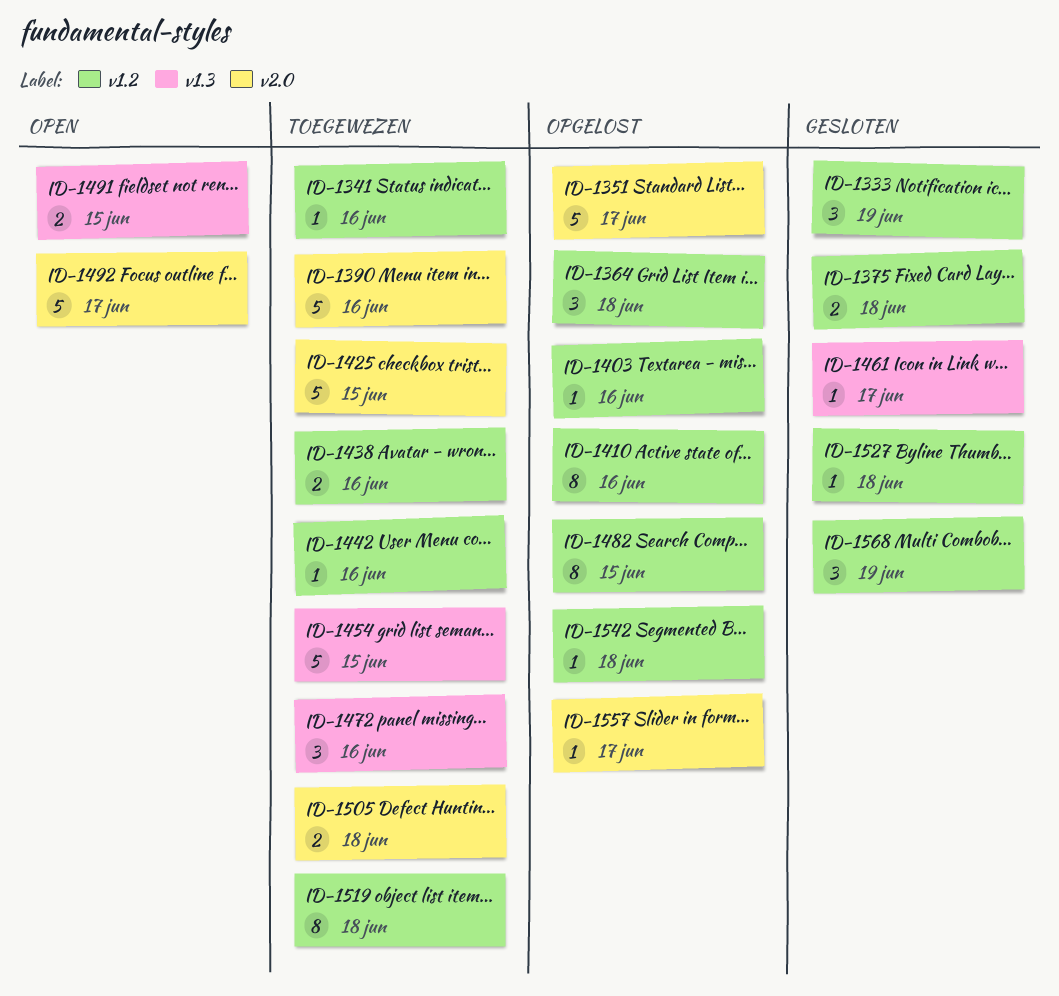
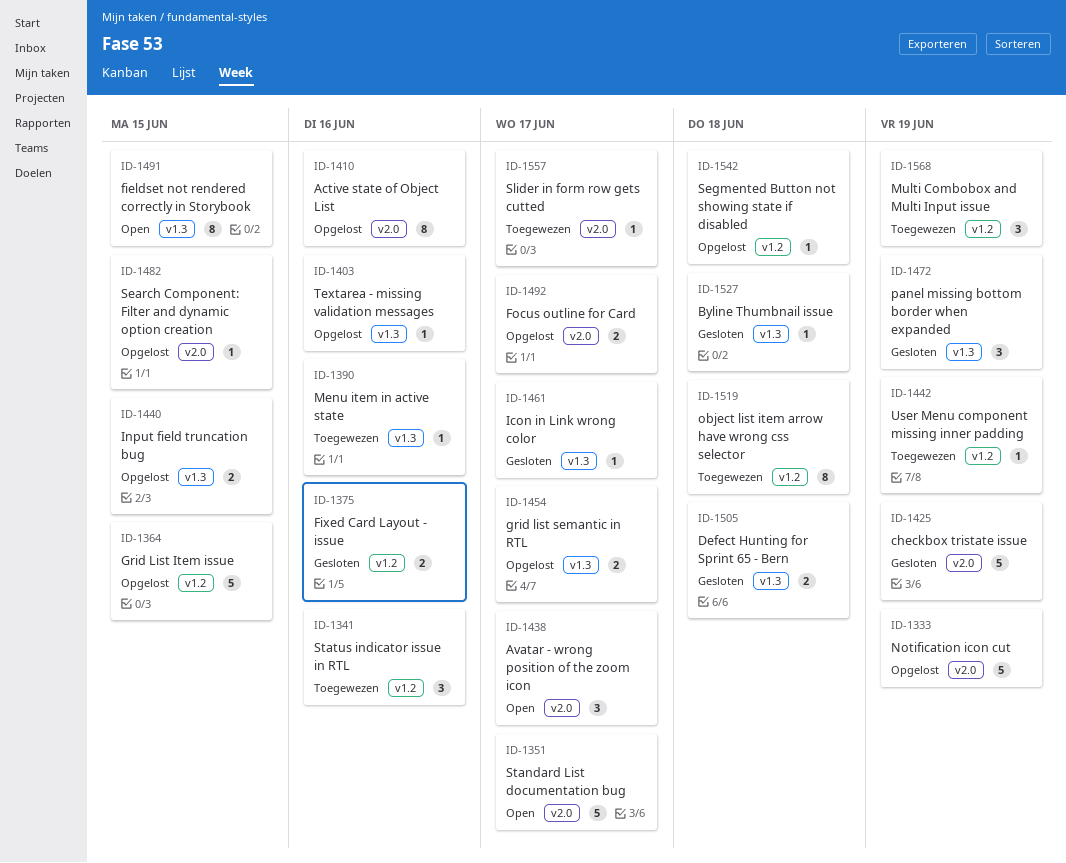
ID-1333, status: Gesloten -> Opgelost
ID-1333, label: v1.2 -> v2.0
ID-1333, estimate: 3 -> 5
ID-1341, estimate: 1 -> 3
ID-1351, status: Opgelost -> Open
ID-1364, estimate: 3 -> 5
ID-1364, due: Jun 18 -> Jun 15
ID-1375, due: Jun 18 -> Jun 16
ID-1390, label: v2.0 -> v1.3
ID-1390, estimate: 5 -> 1
ID-1403, label: v1.2 -> v1.3
ID-1410, label: v1.2 -> v2.0
ID-1425, status: Toegewezen -> Gesloten
ID-1425, due: Jun 15 -> Jun 19
ID-1438, status: Toegewezen -> Open
ID-1438, label: v1.2 -> v2.0
ID-1438, estimate: 2 -> 3
ID-1438, due: Jun 16 -> Jun 17
ID-1440: none -> present
ID-1442, due: Jun 16 -> Jun 19
ID-1454, status: Toegewezen -> Opgelost
ID-1454, estimate: 5 -> 2
ID-1454, due: Jun 15 -> Jun 17
ID-1472, status: Toegewezen -> Gesloten
ID-1472, due: Jun 16 -> Jun 19
ID-1482, label: v1.2 -> v2.0
ID-1482, estimate: 8 -> 1
ID-1491, estimate: 2 -> 8
ID-1492, status: Open -> Opgelost
ID-1492, estimate: 5 -> 2
ID-1505, status: Toegewezen -> Gesloten
ID-1505, label: v2.0 -> v1.3
ID-1527, label: v1.2 -> v1.3
ID-1557, status: Opgelost -> Toegewezen
ID-1568, status: Gesloten -> Toegewezen

